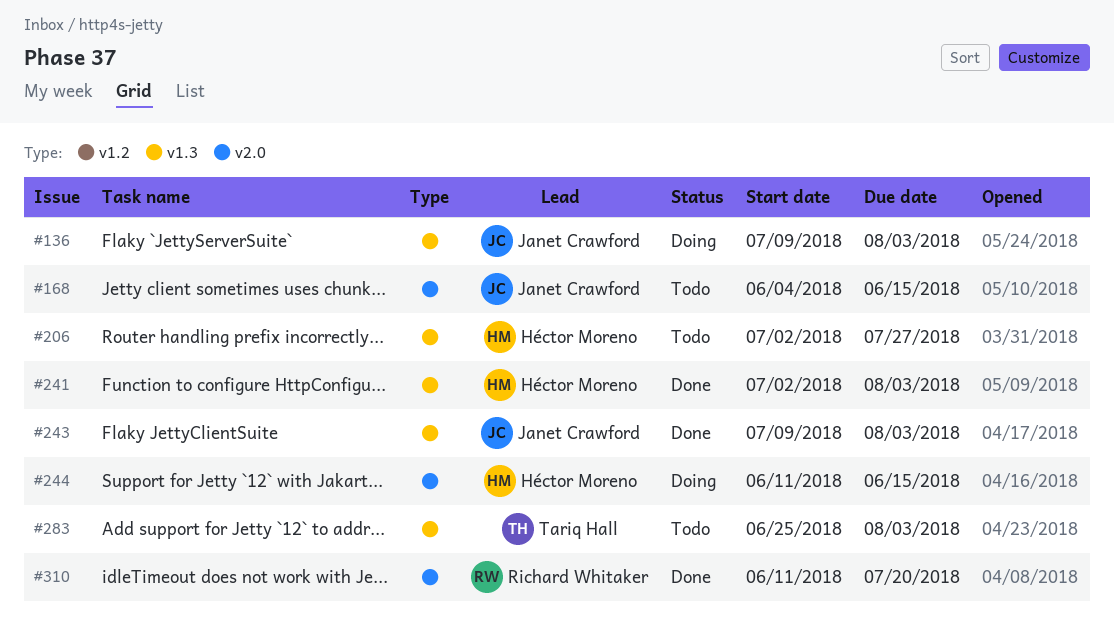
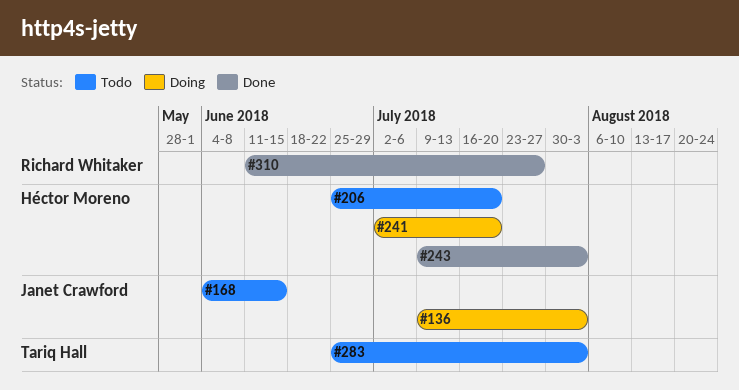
#206, start: Jul 2 -> Jun 25
#206, due: Jul 27 -> Jul 20
#241, status: Done -> Doing
#241, due: Aug 3 -> Jul 20
#243, owner: Janet Crawford -> Héctor Moreno
#244: present -> none
#310, due: Jul 20 -> Jul 27

